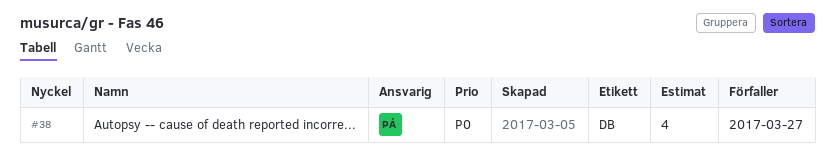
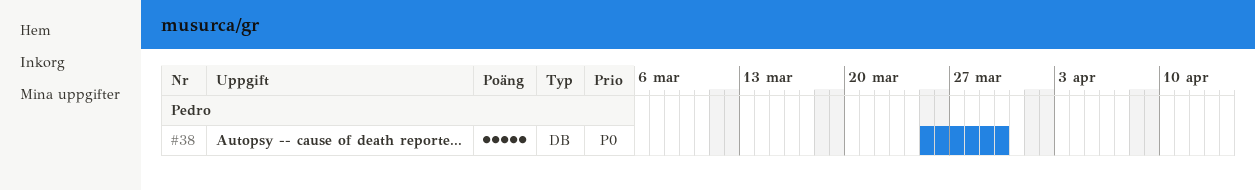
#38, estimate: 4 -> 5
#38, due: Mar 27 -> Mar 30

